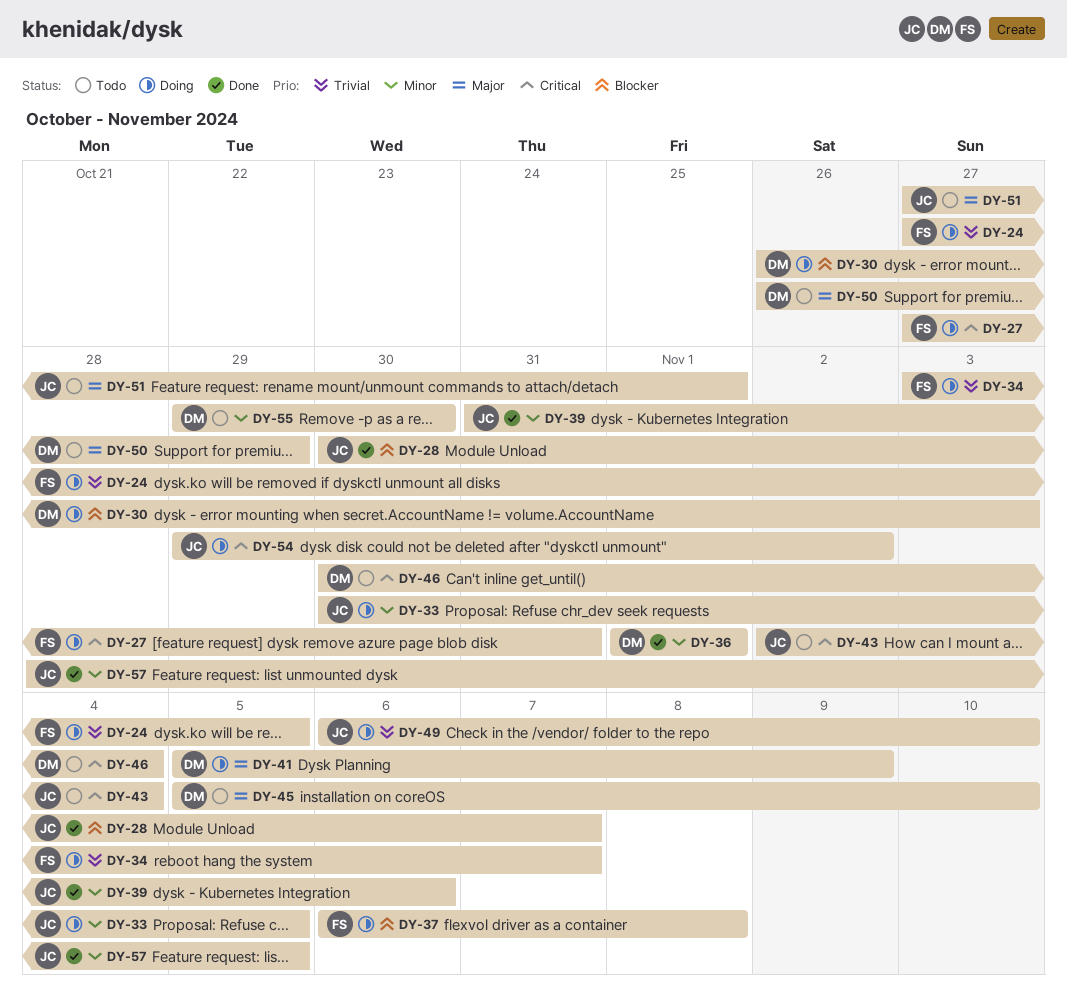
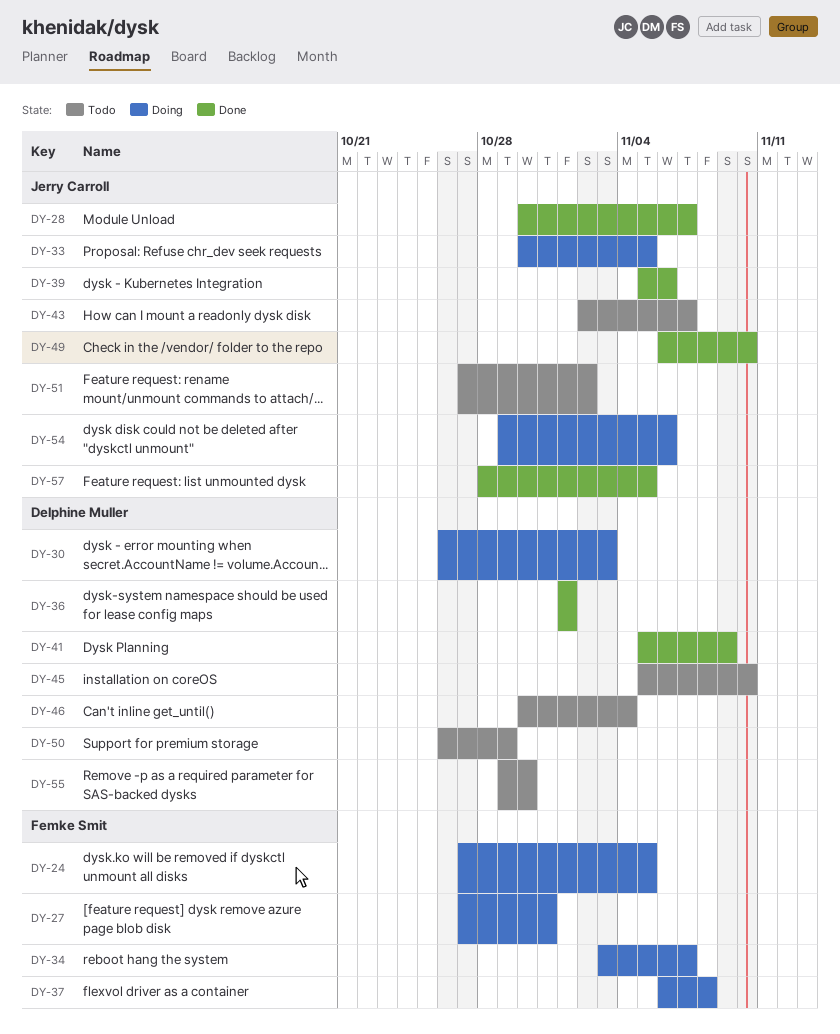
DY-39, start: Oct 31 -> Nov 5
DY-41, status: Doing -> Done
DY-43, due: Nov 4 -> Nov 7
DY-49, status: Doing -> Done
DY-51, due: Nov 1 -> Nov 2
DY-54, due: Nov 2 -> Nov 6

